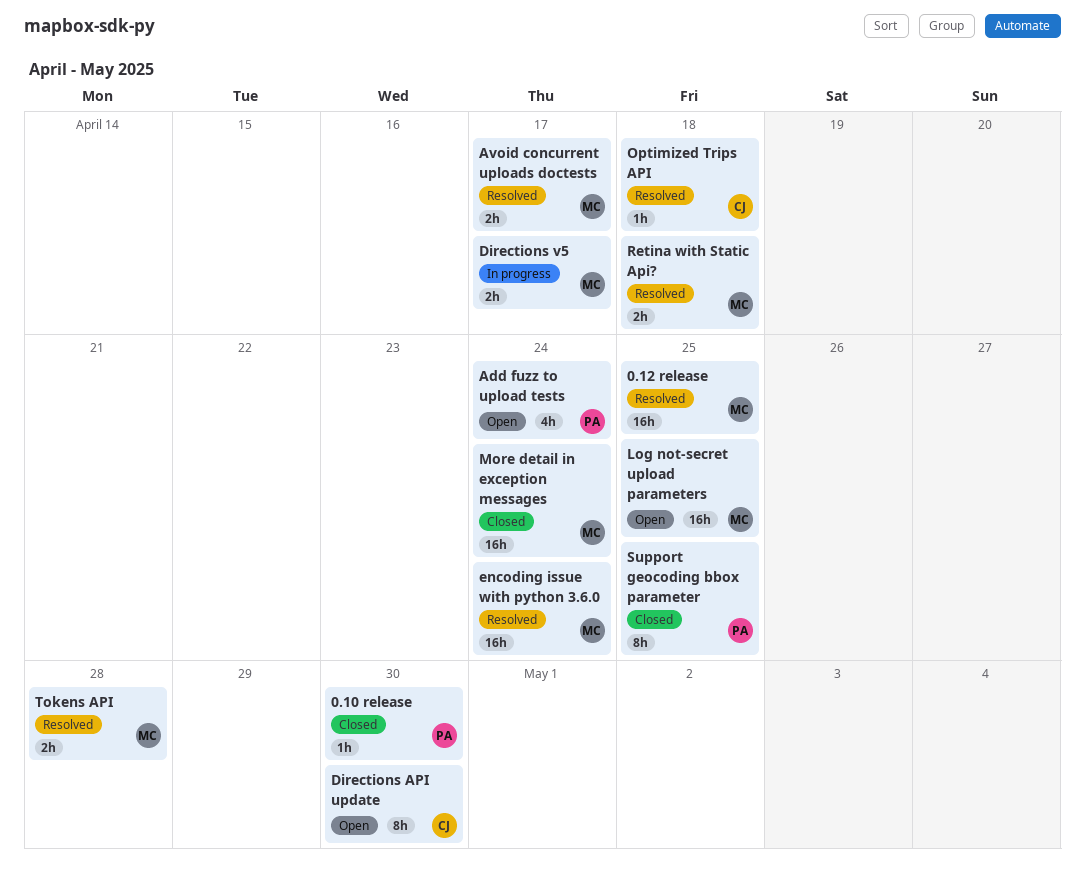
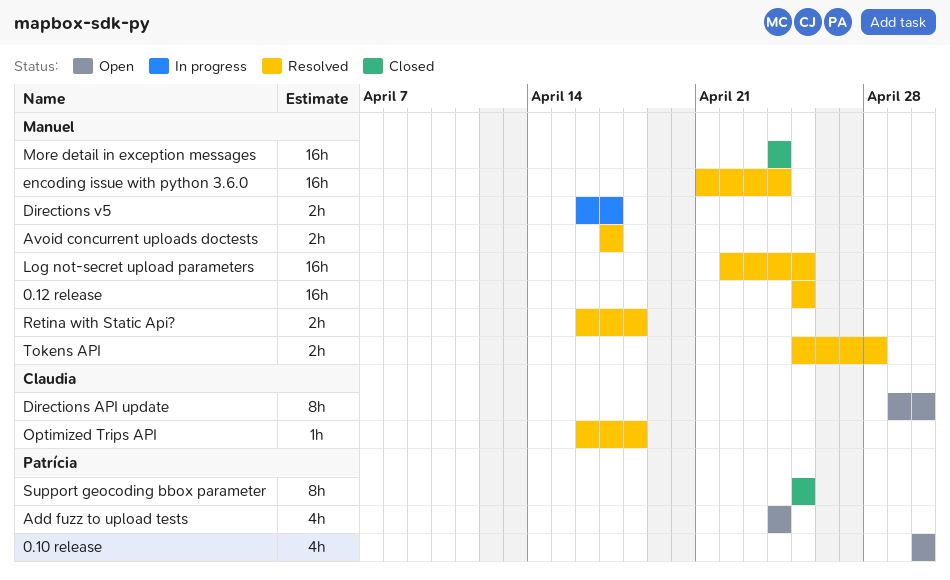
0.10 release, status: Closed -> Open
0.10 release, estimate: 1h -> 4h
Log not-secret upload parameters, status: Open -> Resolved

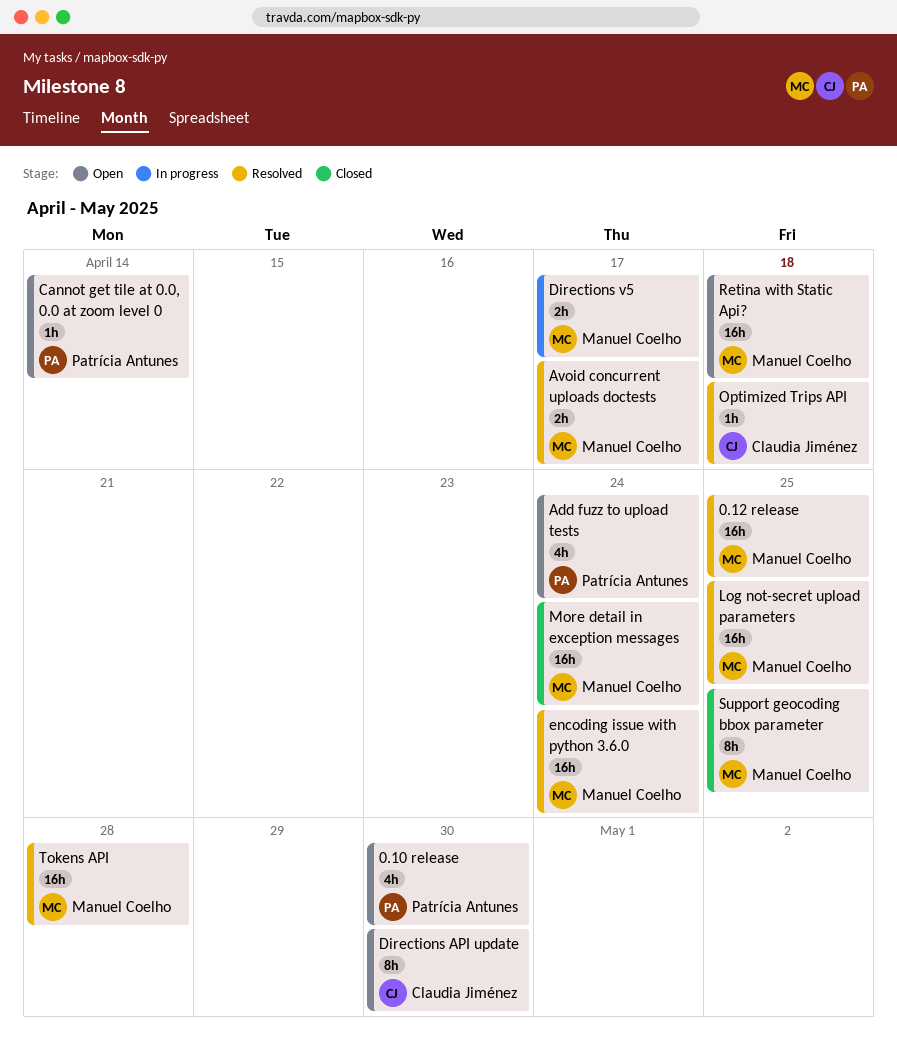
Cannot get tile at 0.0, 0.0 at zoom level 0: none -> present
Retina with Static Api?, status: Resolved -> Open
Retina with Static Api?, estimate: 2h -> 16h
Support geocoding bbox parameter, owner: Patrícia Antunes -> Manuel Coelho
Tokens API, estimate: 2h -> 16h

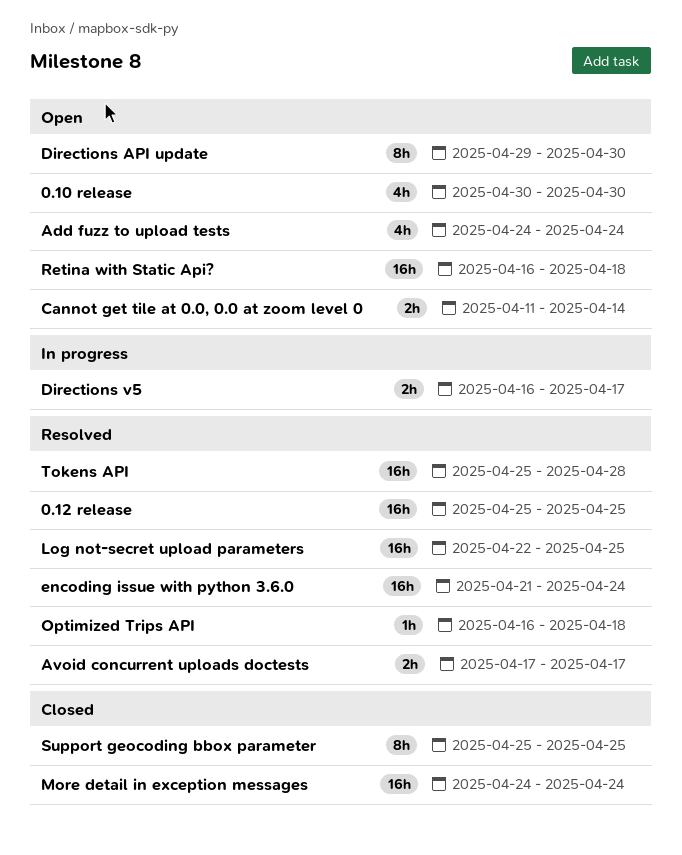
Cannot get tile at 0.0, 0.0 at zoom level 0, estimate: 1h -> 2h

